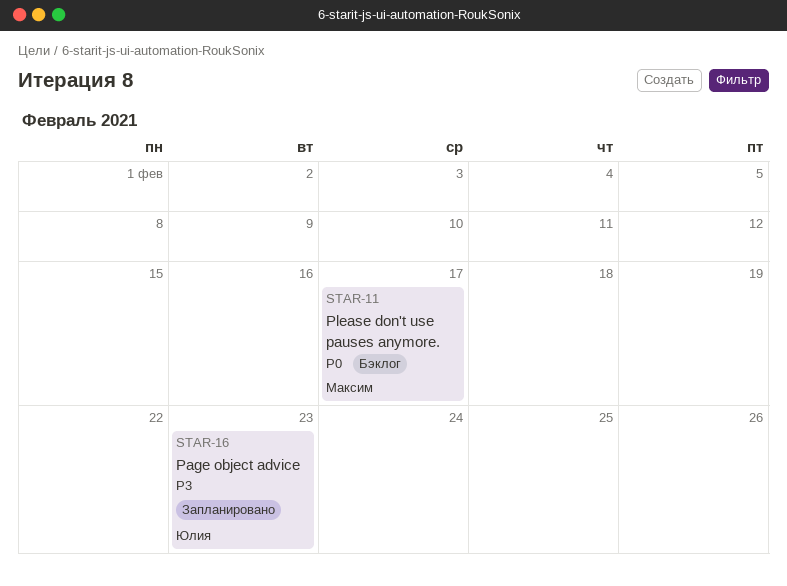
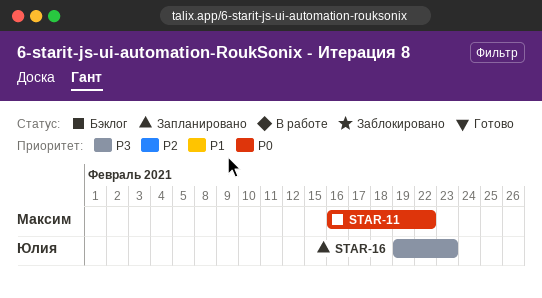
STAR-11, due: Feb 17 -> Feb 22

